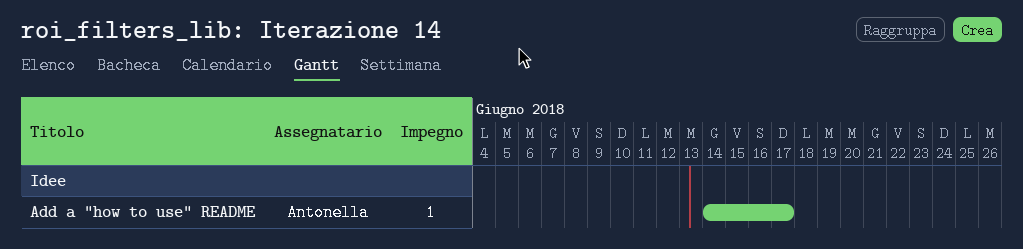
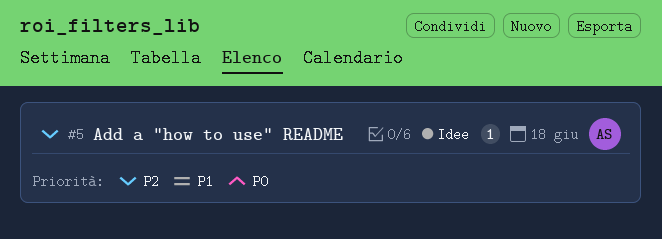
Add a "how to use" README, due: Jun 17 -> Jun 18

